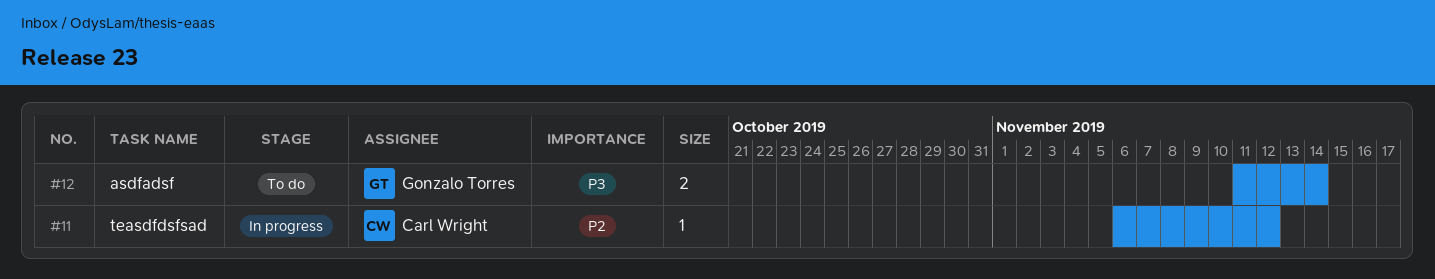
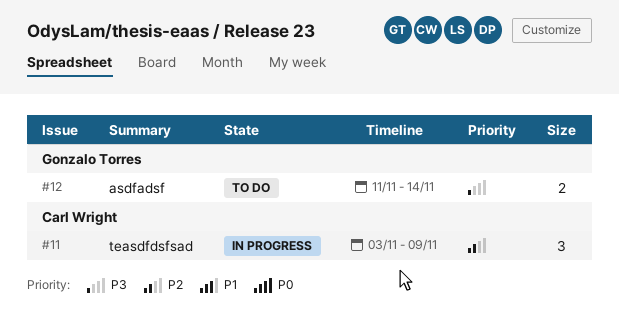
#11, estimate: 1 -> 3
#11, start: Nov 6 -> Nov 3
#11, due: Nov 12 -> Nov 9

